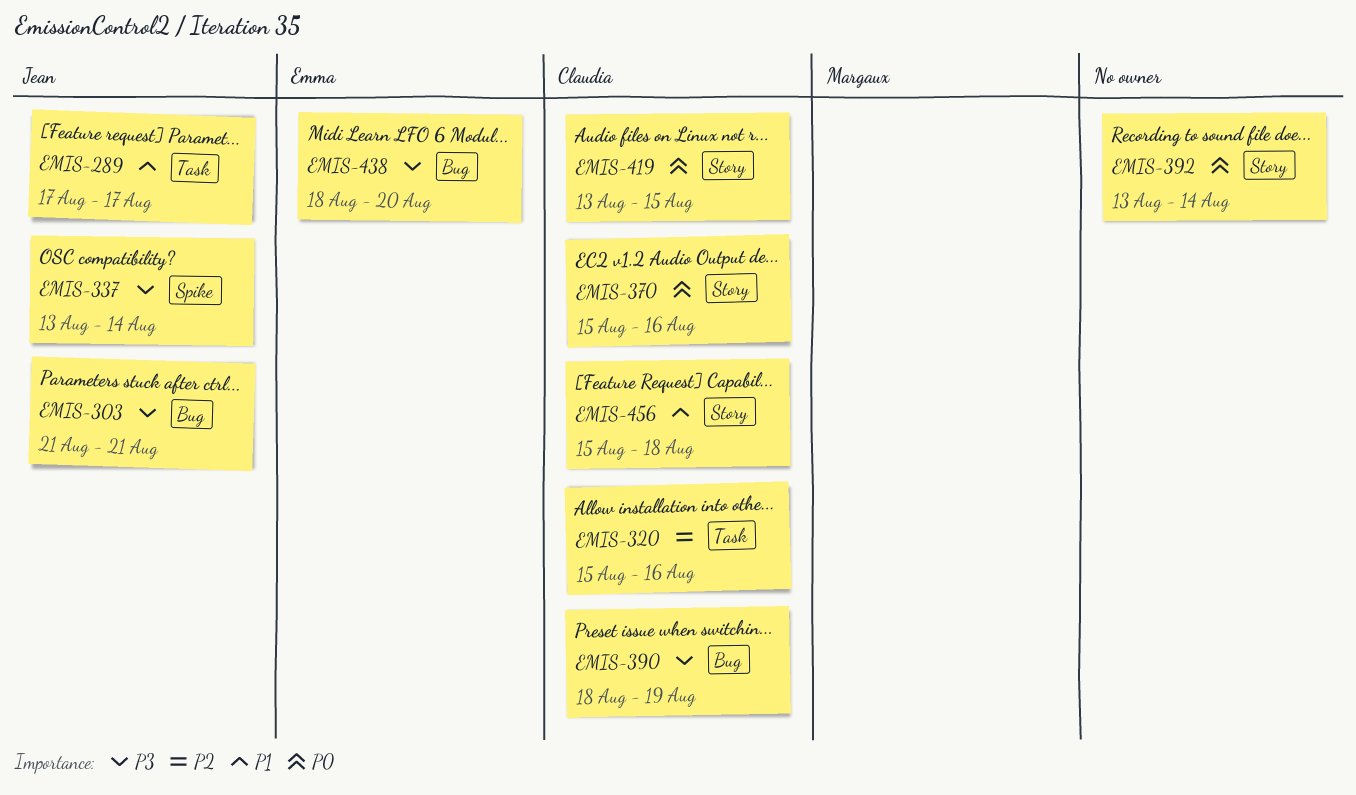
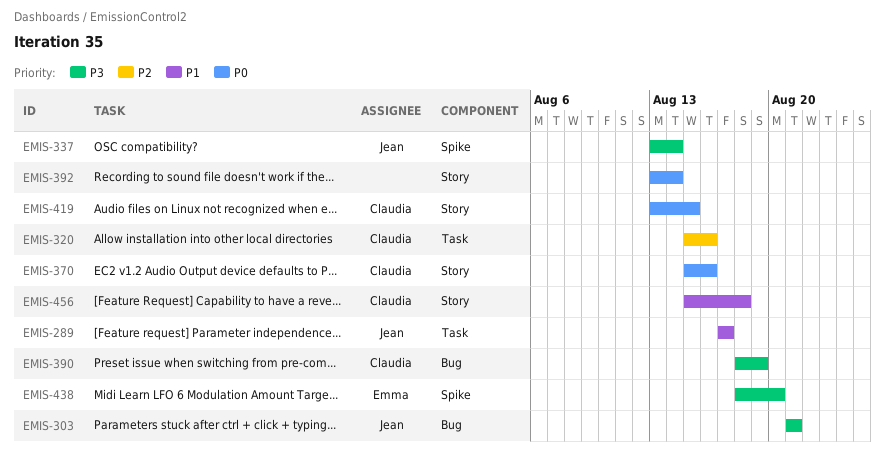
EMIS-438, label: Bug -> Spike

